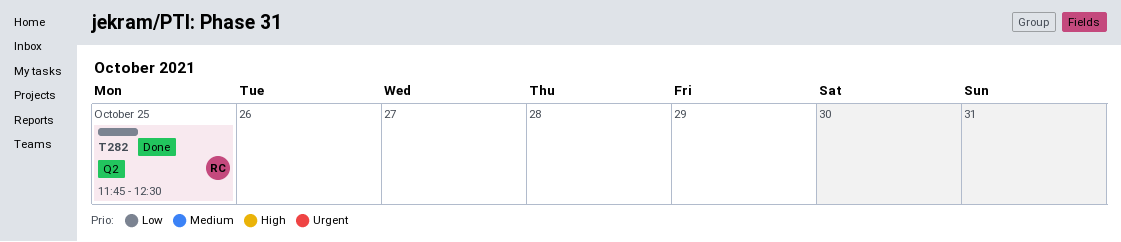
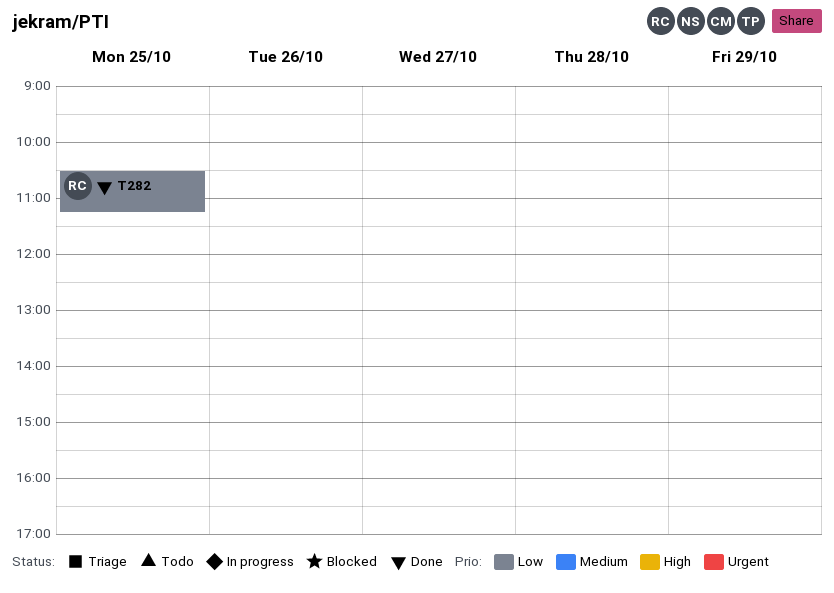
T282, begins: 11:45 -> 10:30
T282, ends: 12:30 -> 11:15

